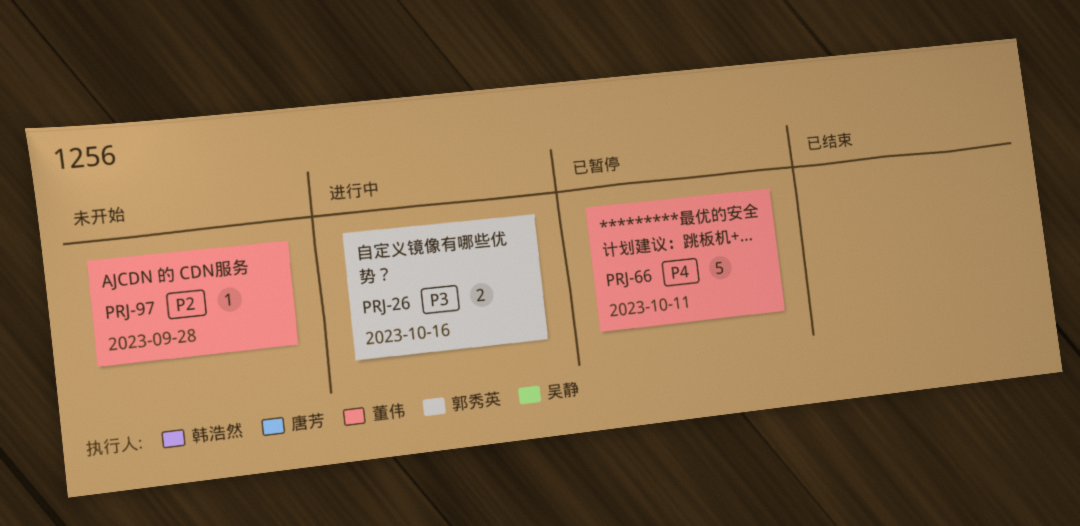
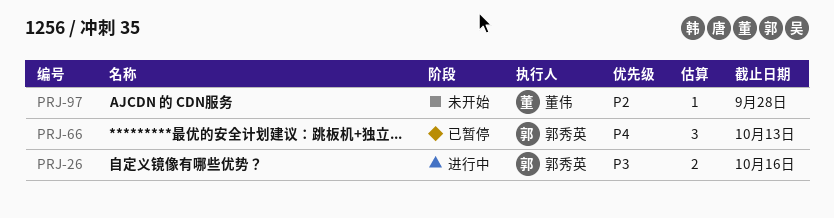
PRJ-66, owner: 董伟 -> 郭秀英
PRJ-66, estimate: 5 -> 3
PRJ-66, due: Oct 11 -> Oct 13

